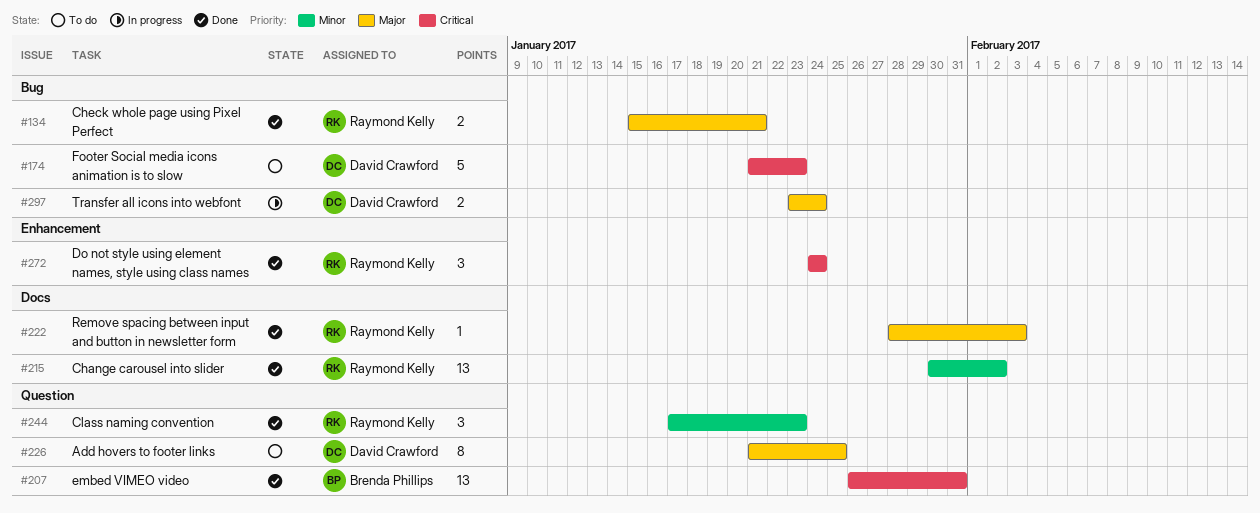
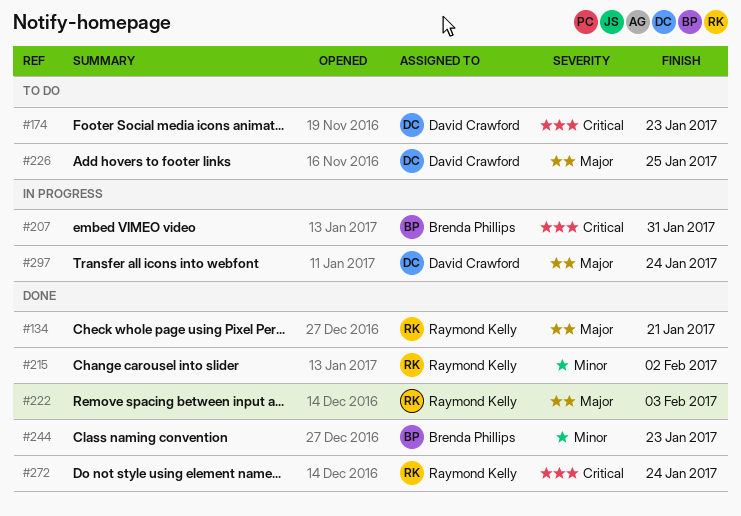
#207, status: Done -> In progress
#244, owner: Raymond Kelly -> Brenda Phillips

